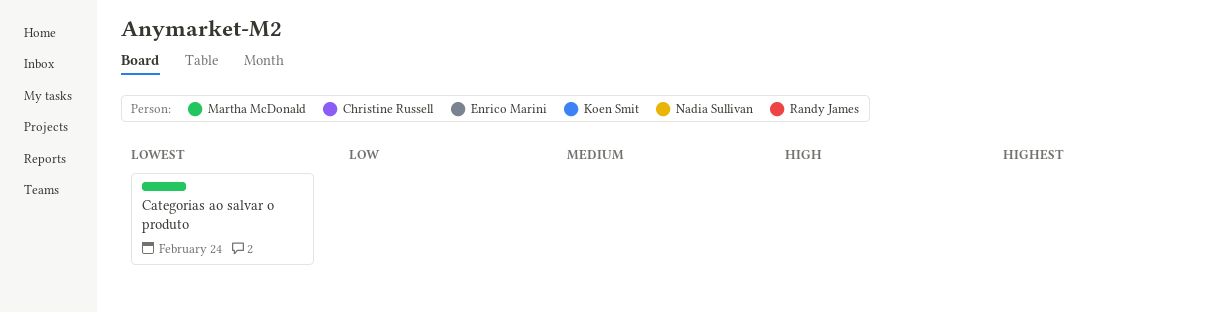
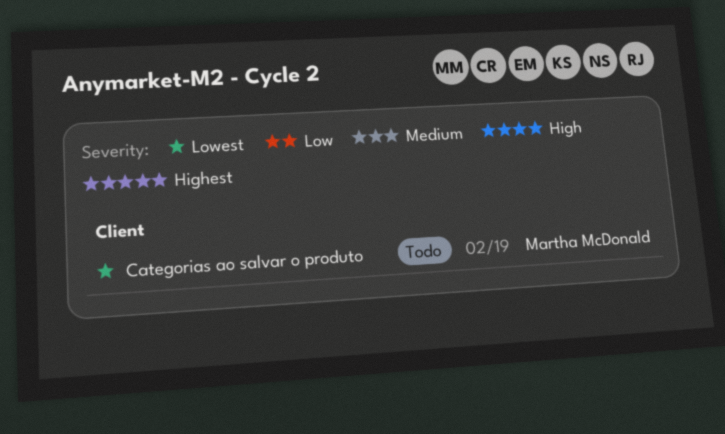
Categorias ao salvar o produto, due: Feb 24 -> Feb 19

